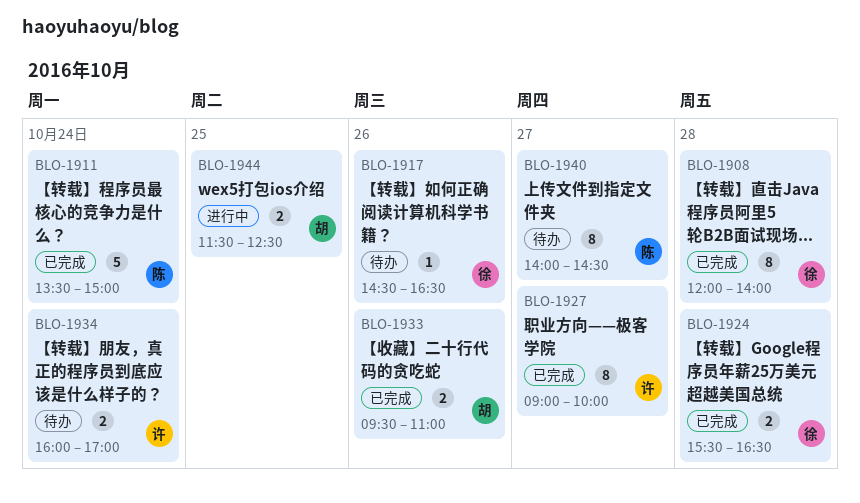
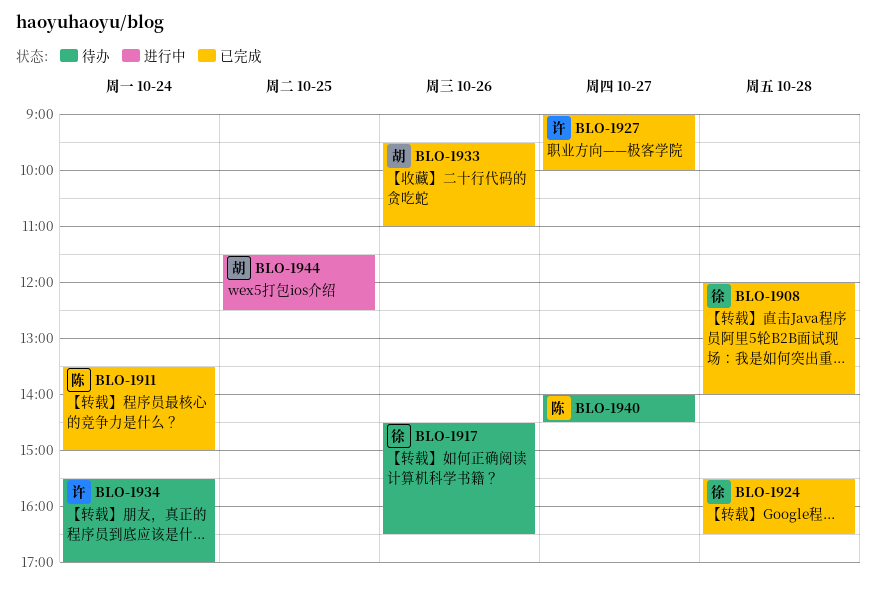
BLO-1934, begins: 16:00 -> 15:30

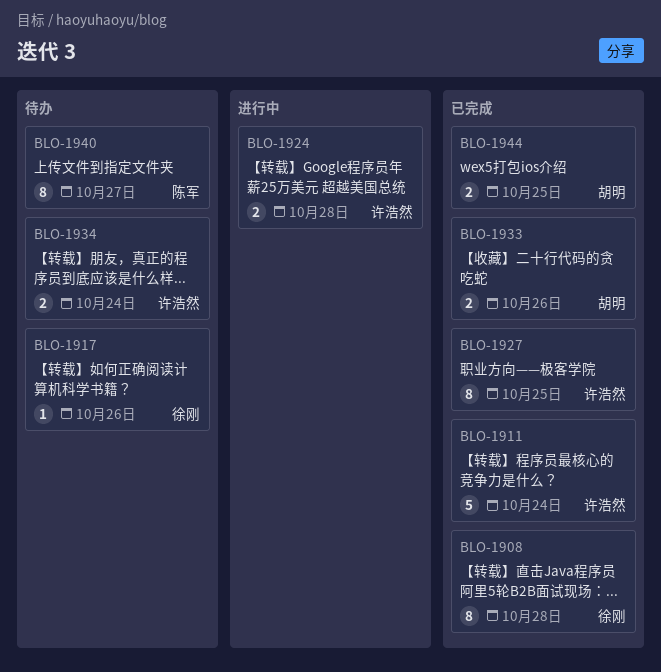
BLO-1911, owner: 陈军 -> 许浩然
BLO-1924, status: 已完成 -> 进行中
BLO-1924, owner: 徐刚 -> 许浩然
BLO-1927, day: Oct 27 -> Oct 25
BLO-1944, status: 进行中 -> 已完成

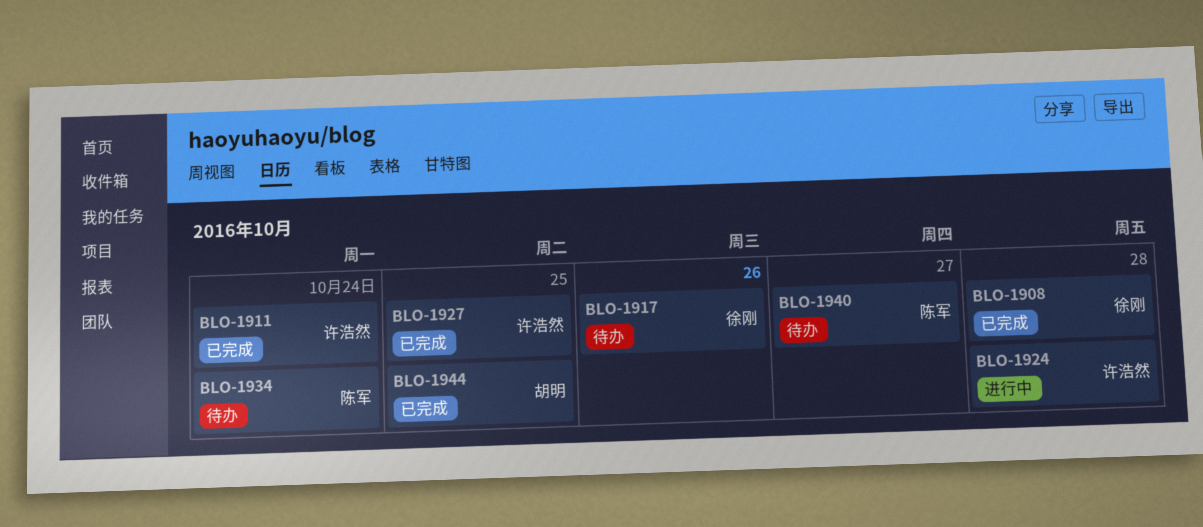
BLO-1933: present -> none
BLO-1934, owner: 许浩然 -> 陈军

